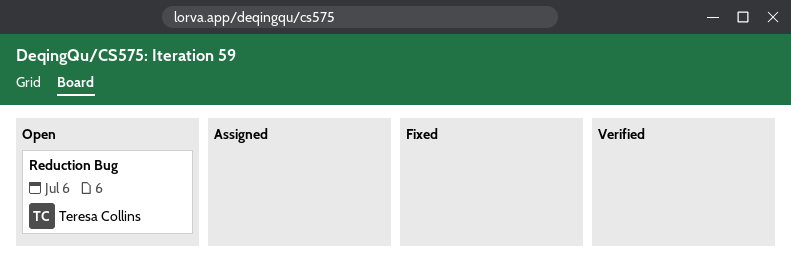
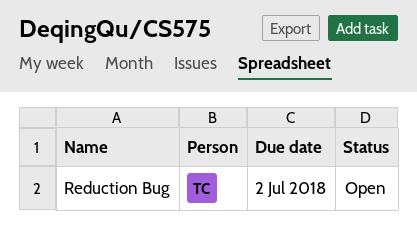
Reduction Bug, due: Jul 6 -> Jul 2

